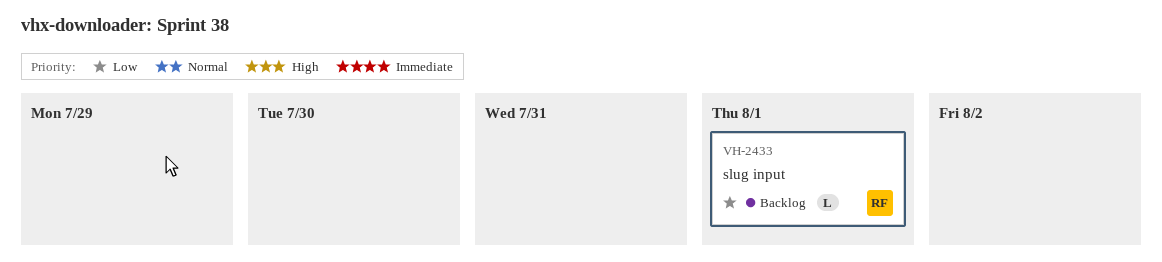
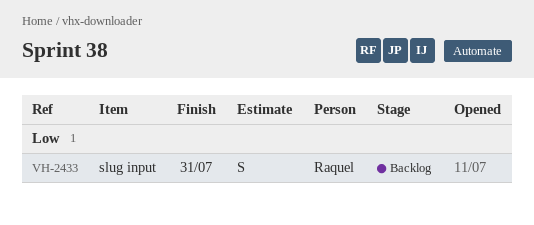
VH-2433, estimate: L -> S
VH-2433, due: Aug 1 -> Jul 31

